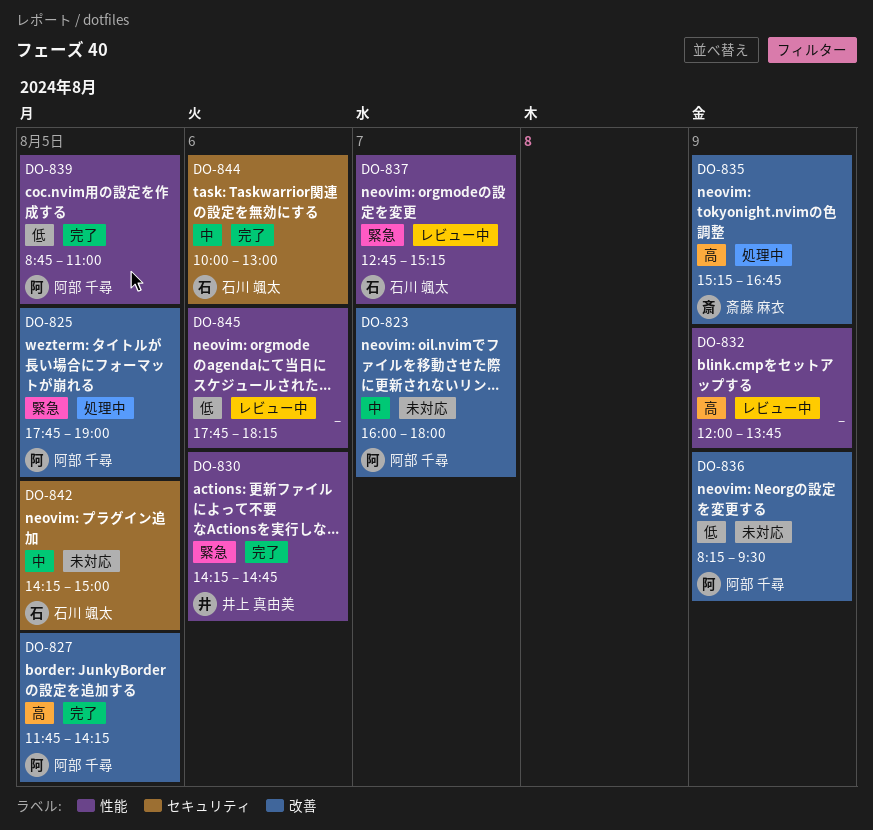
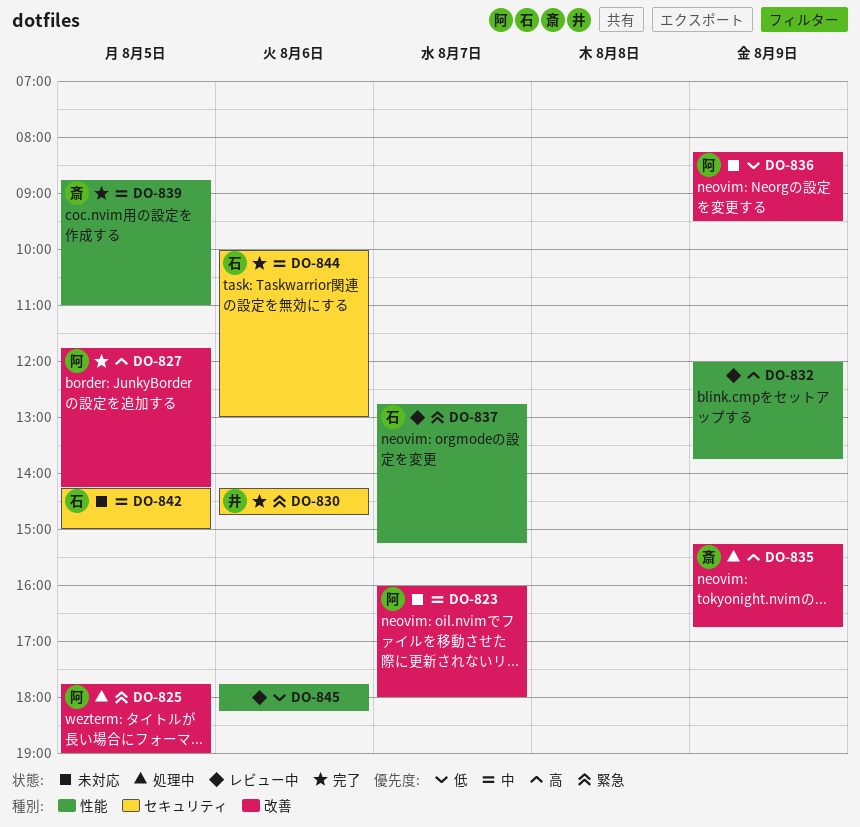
DO-830, label: 性能 -> セキュリティ
DO-839, owner: 阿部 千尋 -> 斎藤 麻衣
DO-839, priority: 低 -> 中

